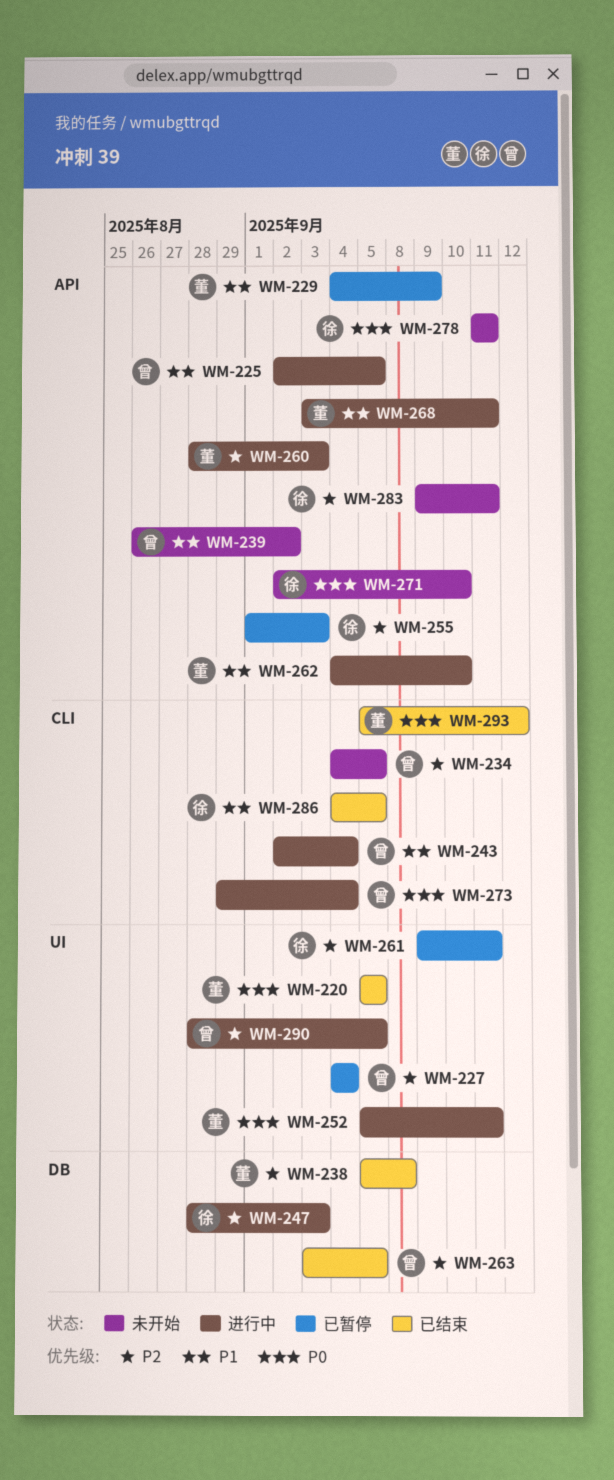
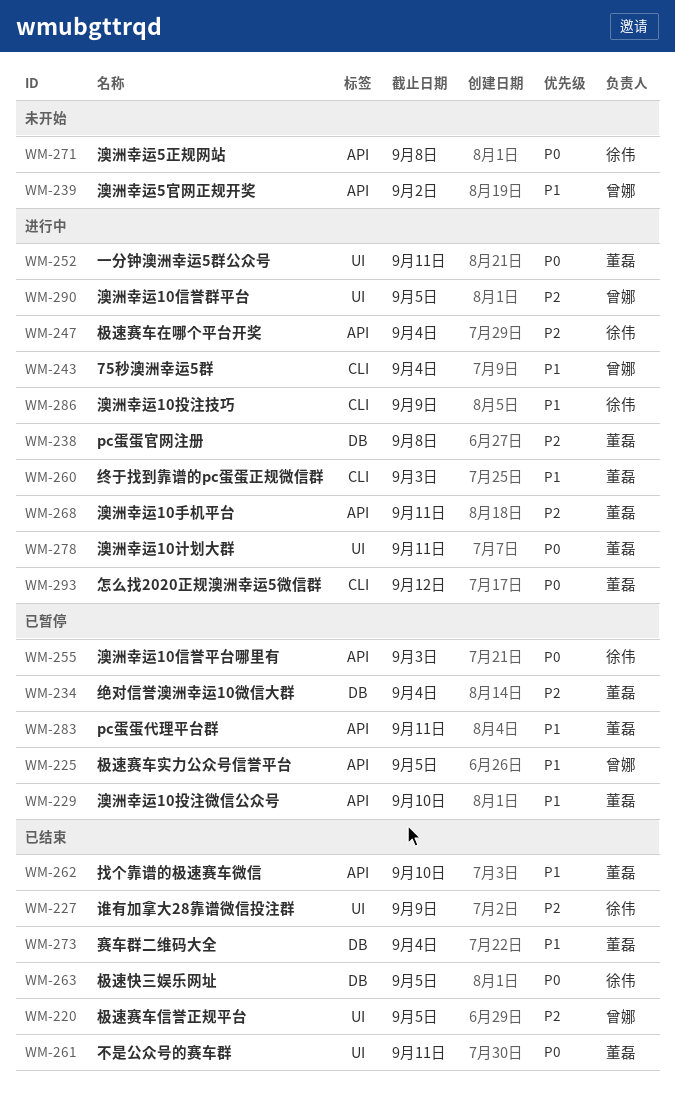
WM-220, owner: 董磊 -> 曾娜
WM-220, priority: P0 -> P2
WM-225, status: 进行中 -> 已暂停
WM-227, status: 已暂停 -> 已结束
WM-227, owner: 曾娜 -> 徐伟
WM-227, due: Sep 4 -> Sep 9
WM-229, due: Sep 9 -> Sep 10
WM-234, status: 未开始 -> 已暂停
WM-234, owner: 曾娜 -> 董磊
WM-234, label: CLI -> DB
WM-234, due: Sep 5 -> Sep 4
WM-238, status: 已结束 -> 进行中
WM-247, label: DB -> API
WM-247, due: Sep 3 -> Sep 4
WM-255, priority: P2 -> P0
WM-260, priority: P2 -> P1
WM-260, label: API -> CLI
WM-261, status: 已暂停 -> 已结束
WM-261, owner: 徐伟 -> 董磊
WM-261, priority: P2 -> P0
WM-262, status: 进行中 -> 已结束
WM-263, owner: 曾娜 -> 徐伟
WM-263, priority: P2 -> P0
WM-268, priority: P1 -> P2
WM-271, due: Sep 10 -> Sep 8
WM-273, status: 进行中 -> 已结束
WM-273, owner: 曾娜 -> 董磊
WM-273, priority: P0 -> P1
WM-273, label: CLI -> DB
WM-278, status: 未开始 -> 进行中
WM-278, owner: 徐伟 -> 董磊
WM-278, label: API -> UI
WM-283, status: 未开始 -> 已暂停
WM-283, owner: 徐伟 -> 董磊
WM-283, priority: P2 -> P1
WM-286, status: 已结束 -> 进行中
WM-286, due: Sep 5 -> Sep 9
WM-293, status: 已结束 -> 进行中

